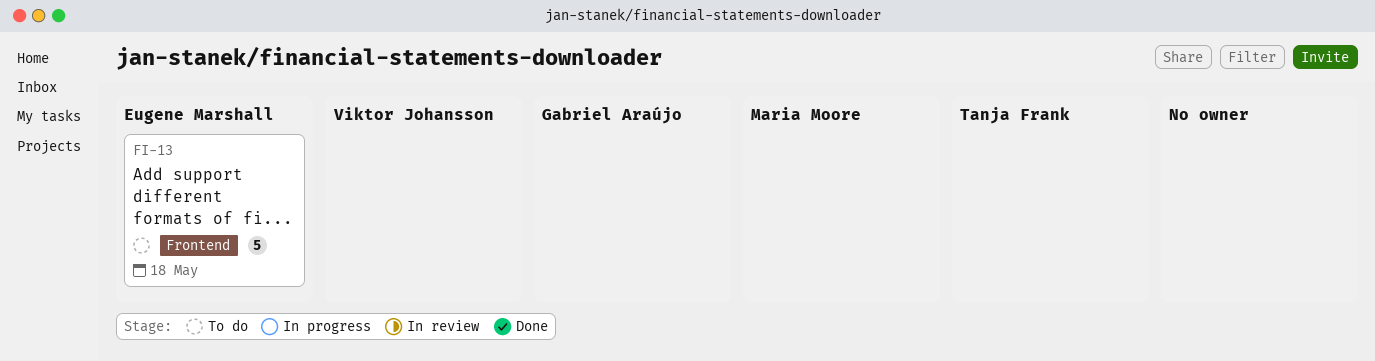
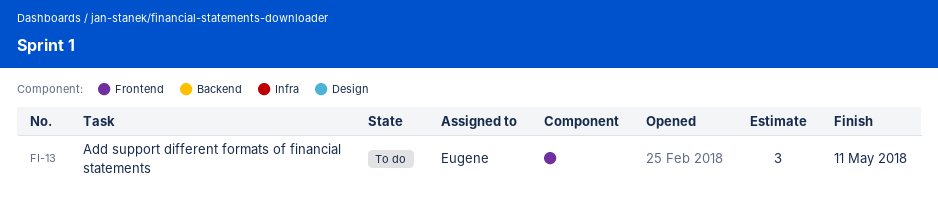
FI-13, estimate: 5 -> 3
FI-13, due: May 18 -> May 11

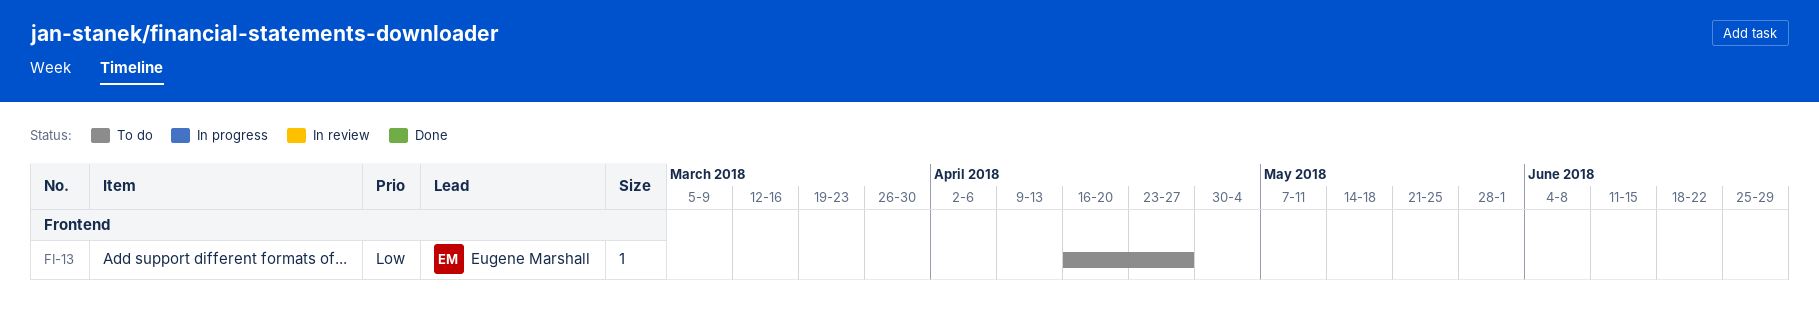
FI-13, estimate: 3 -> 1
FI-13, due: May 11 -> Apr 27

